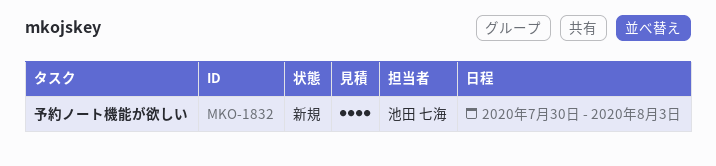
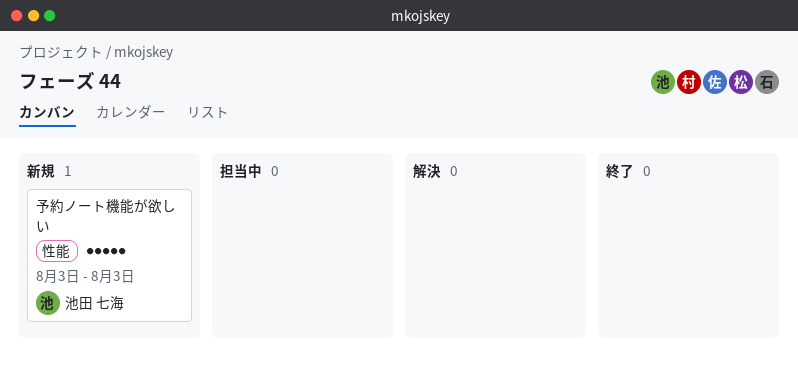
予約ノート機能が欲しい, estimate: 4 -> 5
予約ノート機能が欲しい, start: Jul 30 -> Aug 3

